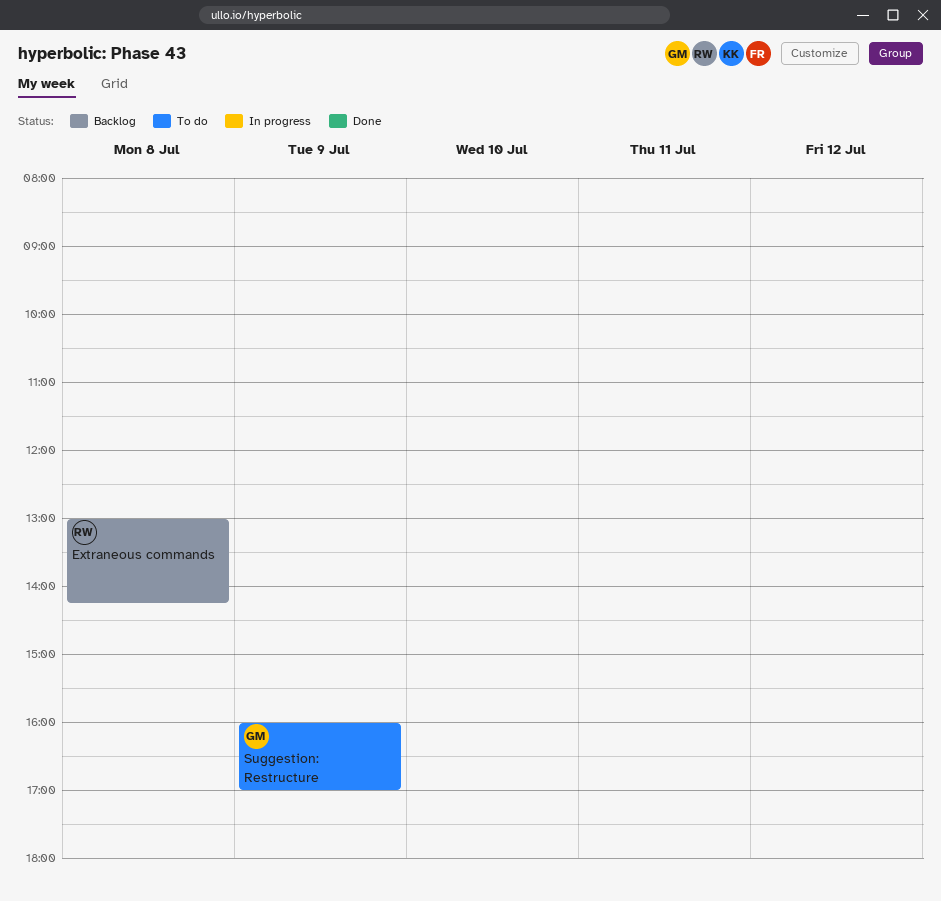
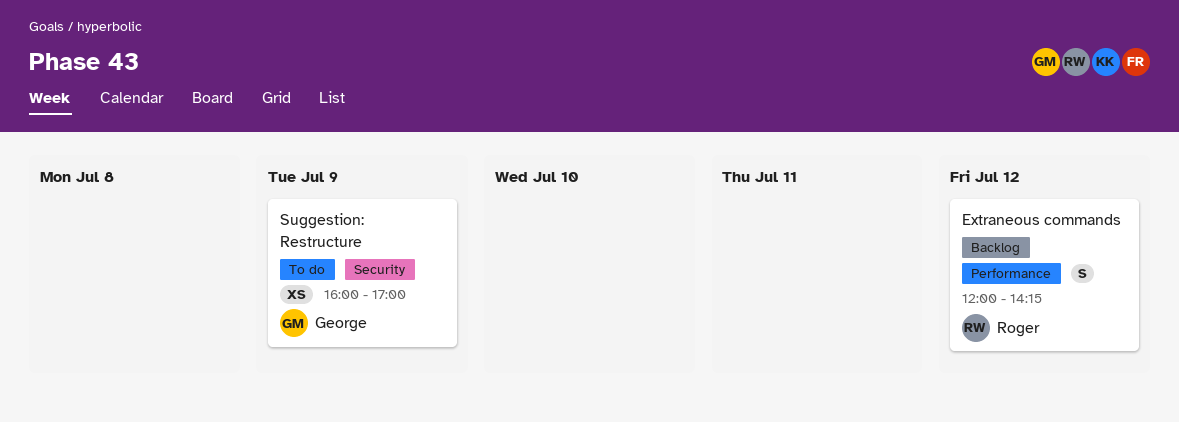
Extraneous commands, day: Jul 8 -> Jul 12
Extraneous commands, begins: 13:00 -> 12:00

